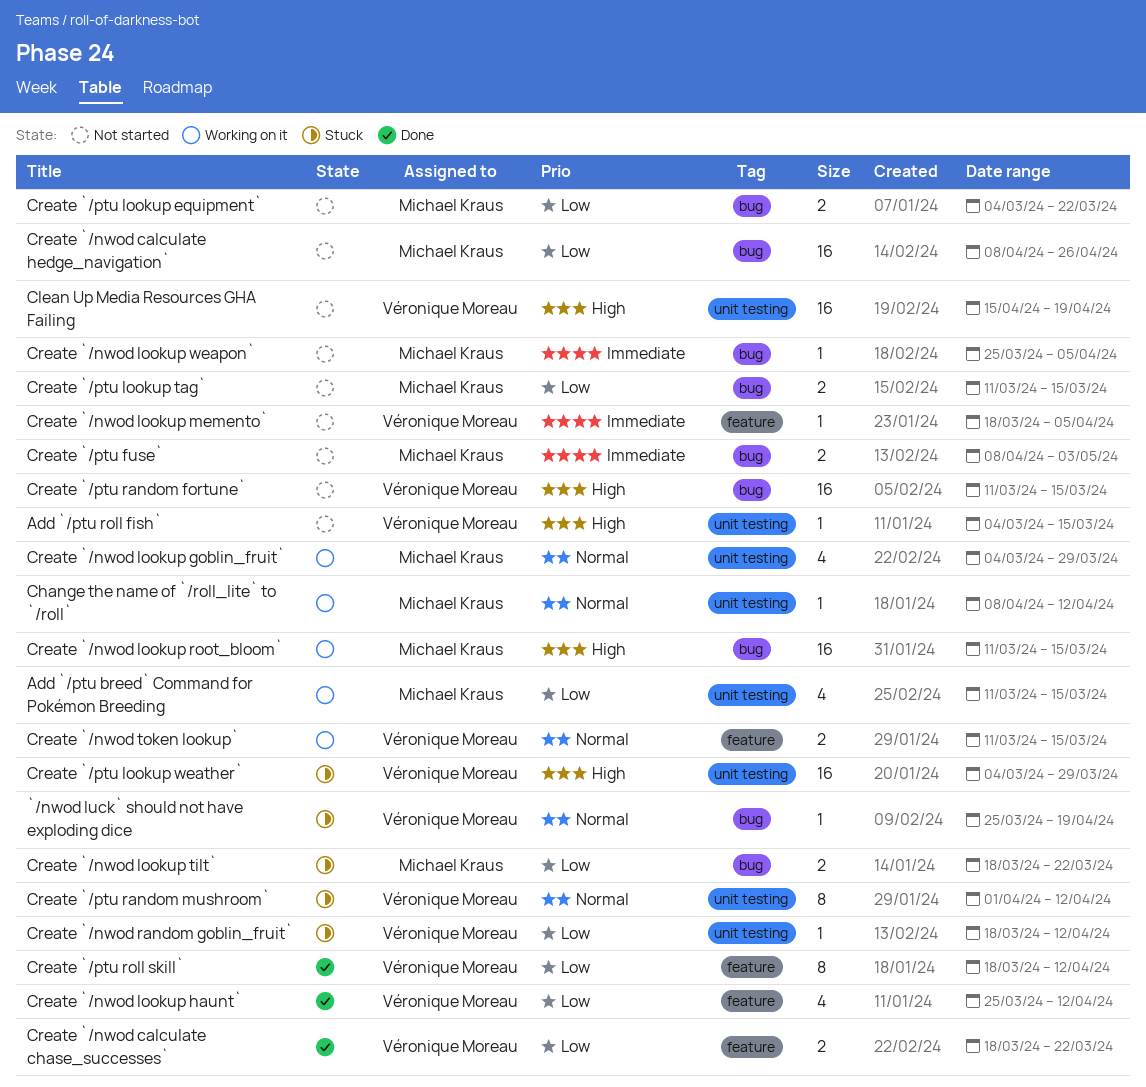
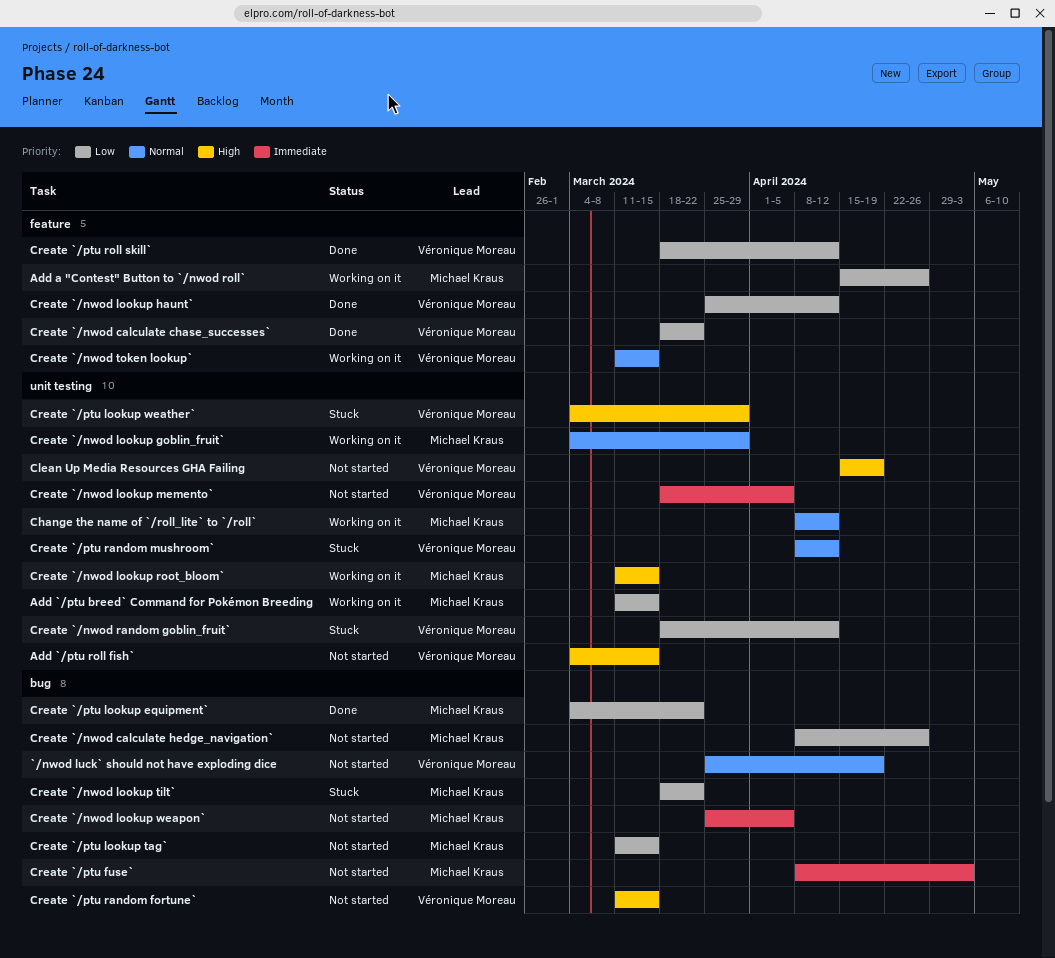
`/nwod luck` should not have exploding dice, status: Stuck -> Not started
Add a "Contest" Button to `/nwod roll`: none -> present
Create `/nwod lookup memento`, label: feature -> unit testing
Create `/nwod lookup root_bloom`, label: bug -> unit testing
Create `/ptu lookup equipment`, status: Not started -> Done
Create `/ptu random mushroom`, start: Apr 1 -> Apr 8

